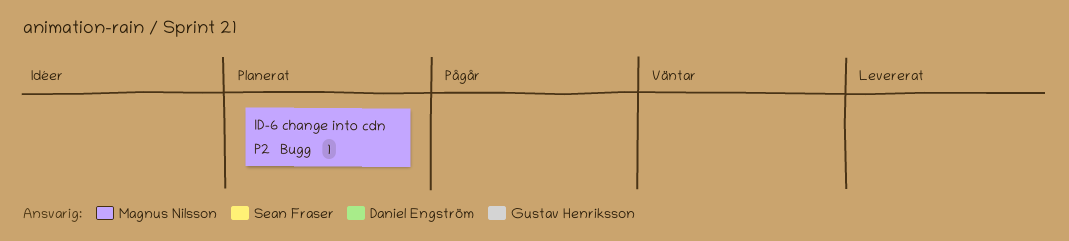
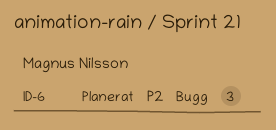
ID-6, estimate: 1 -> 3

